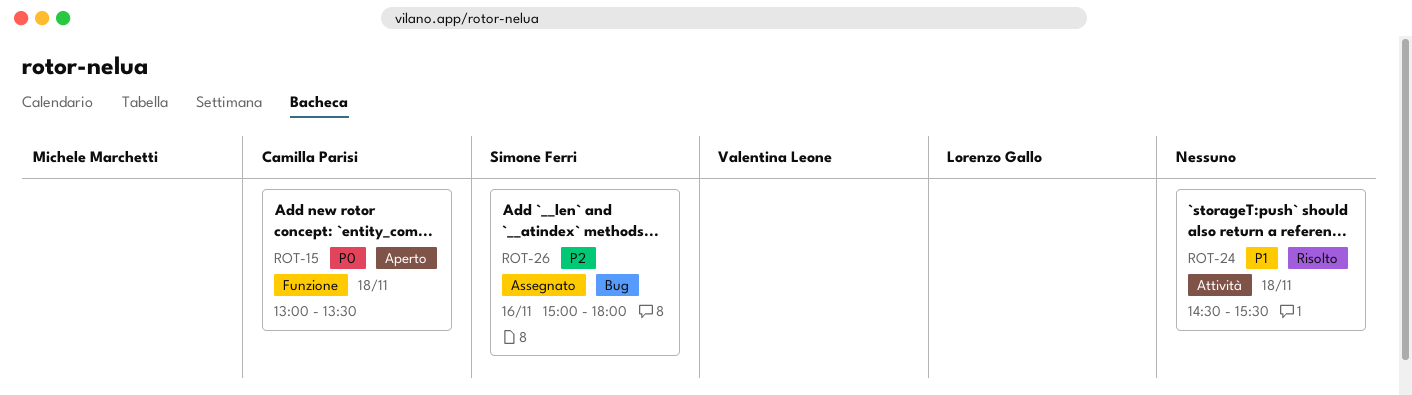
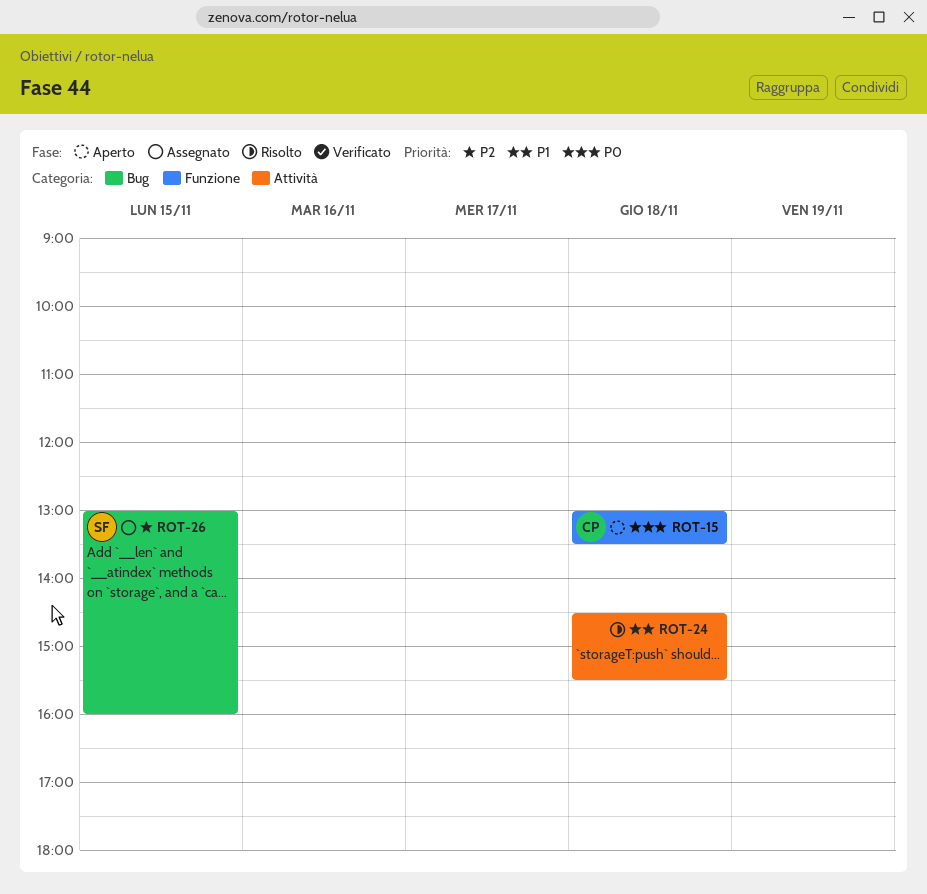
ROT-26, day: Nov 16 -> Nov 15
ROT-26, begins: 15:00 -> 13:00
ROT-26, ends: 18:00 -> 16:00

